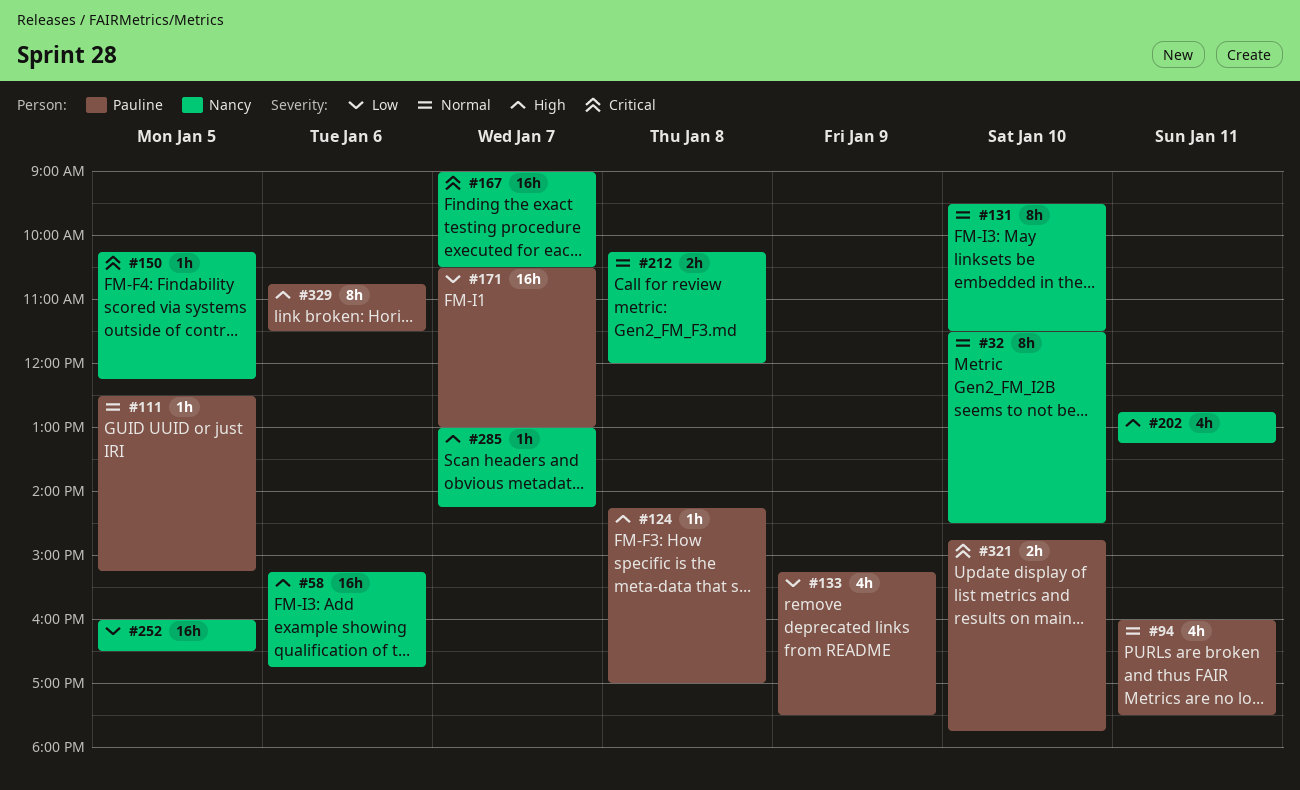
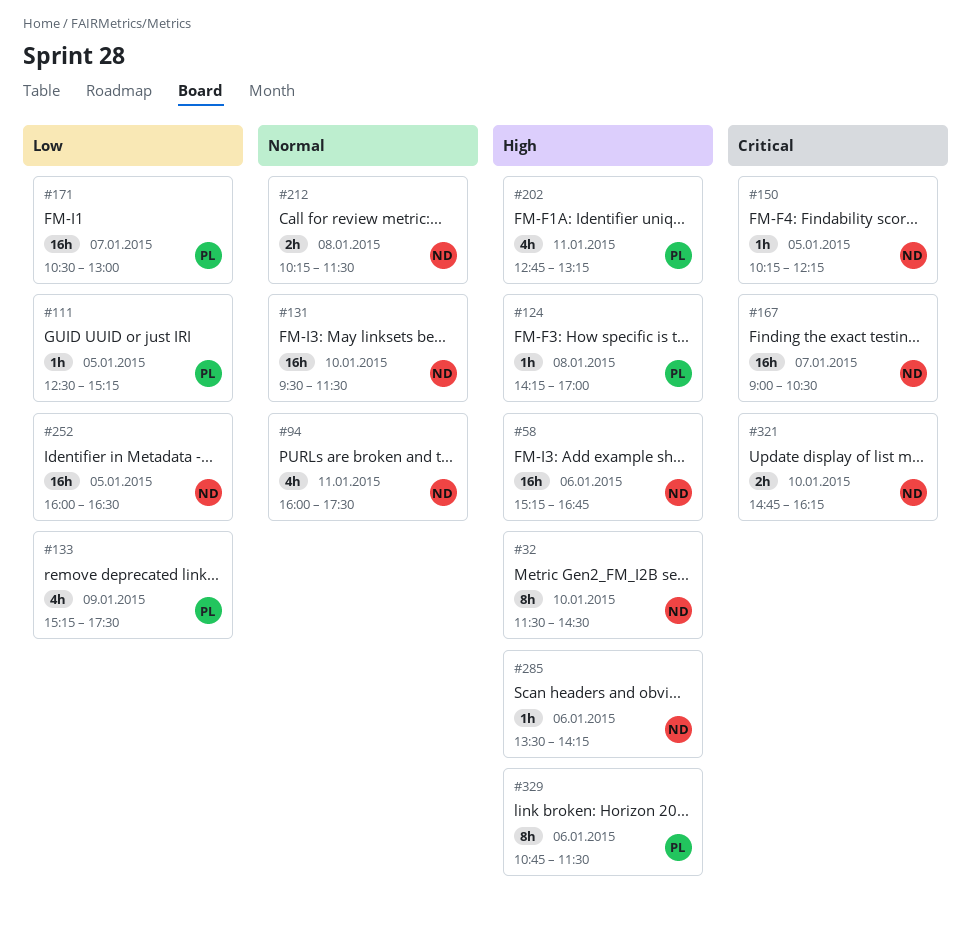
#32, priority: Normal -> High
#94, owner: Pauline -> Nancy
#111, priority: Normal -> Low
#131, estimate: 8h -> 16h
#202, owner: Nancy -> Pauline
#212, ends: 12:00 -> 11:30
#285, day: Jan 7 -> Jan 6
#285, begins: 13:00 -> 13:30
#321, owner: Pauline -> Nancy
#321, ends: 17:45 -> 16:15

